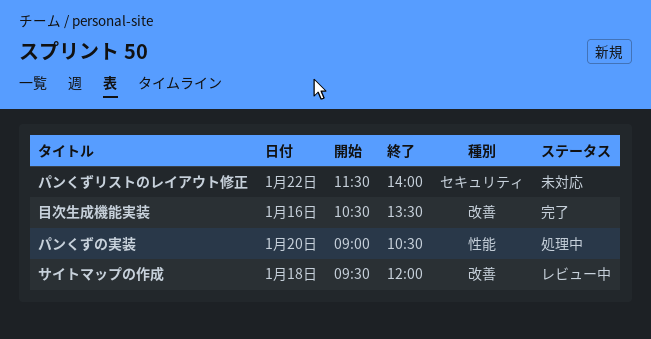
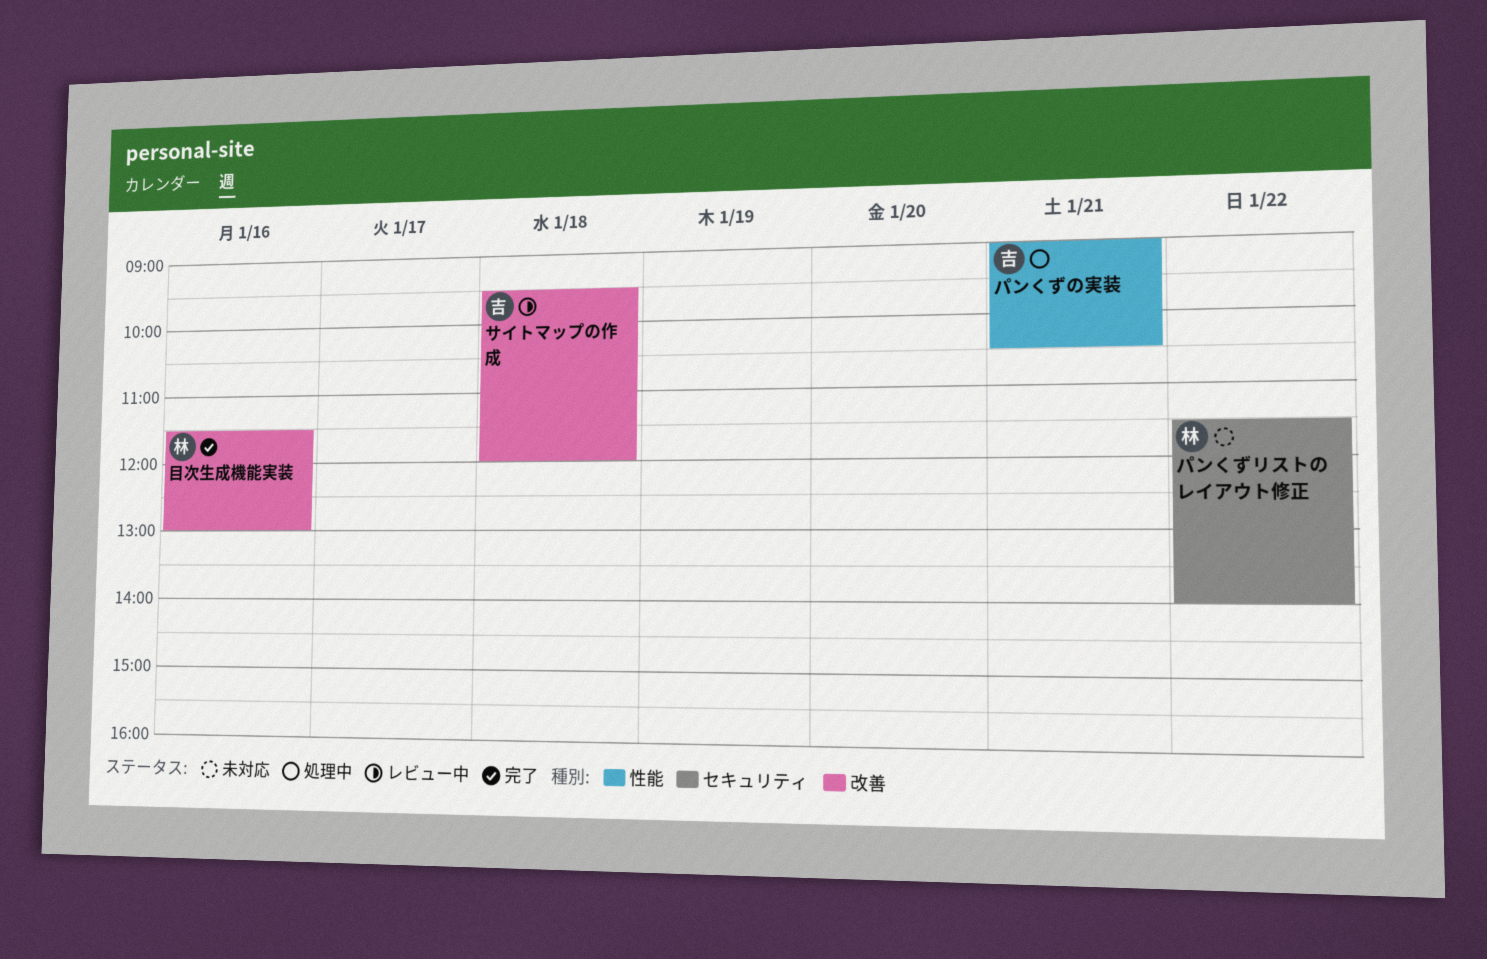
パンくずの実装, day: Jan 20 -> Jan 21
目次生成機能実装, begins: 10:30 -> 11:30
目次生成機能実装, ends: 13:30 -> 13:00

